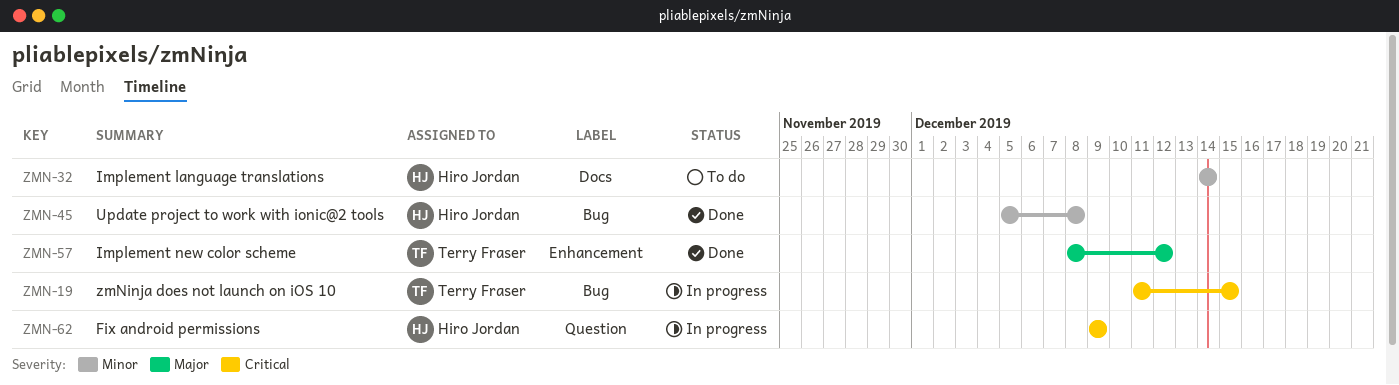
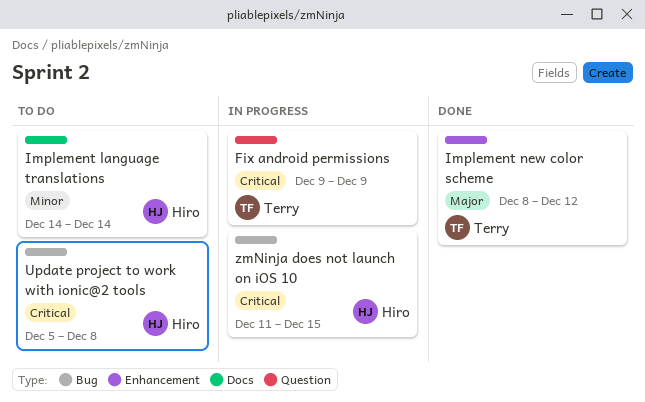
Fix android permissions, owner: Hiro Jordan -> Terry Fraser
Update project to work with ionic@2 tools, status: Done -> To do
Update project to work with ionic@2 tools, priority: Minor -> Critical
zmNinja does not launch on iOS 10, owner: Terry Fraser -> Hiro Jordan

